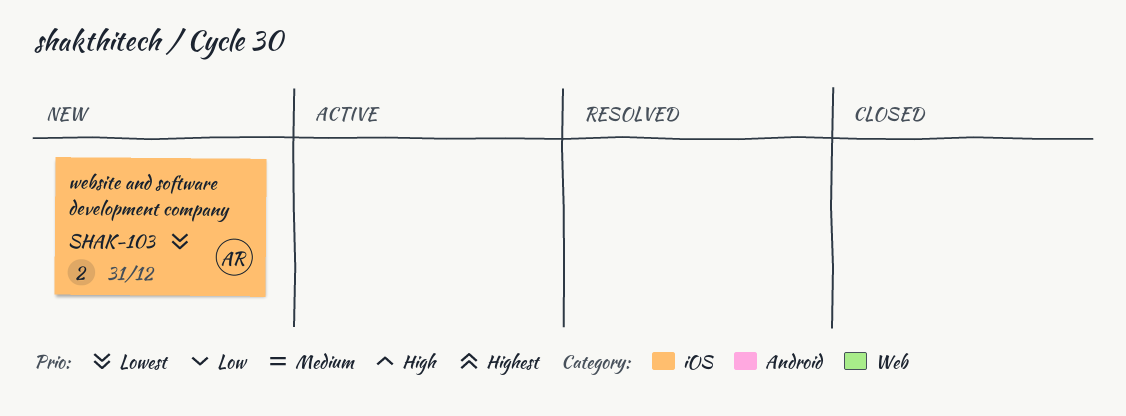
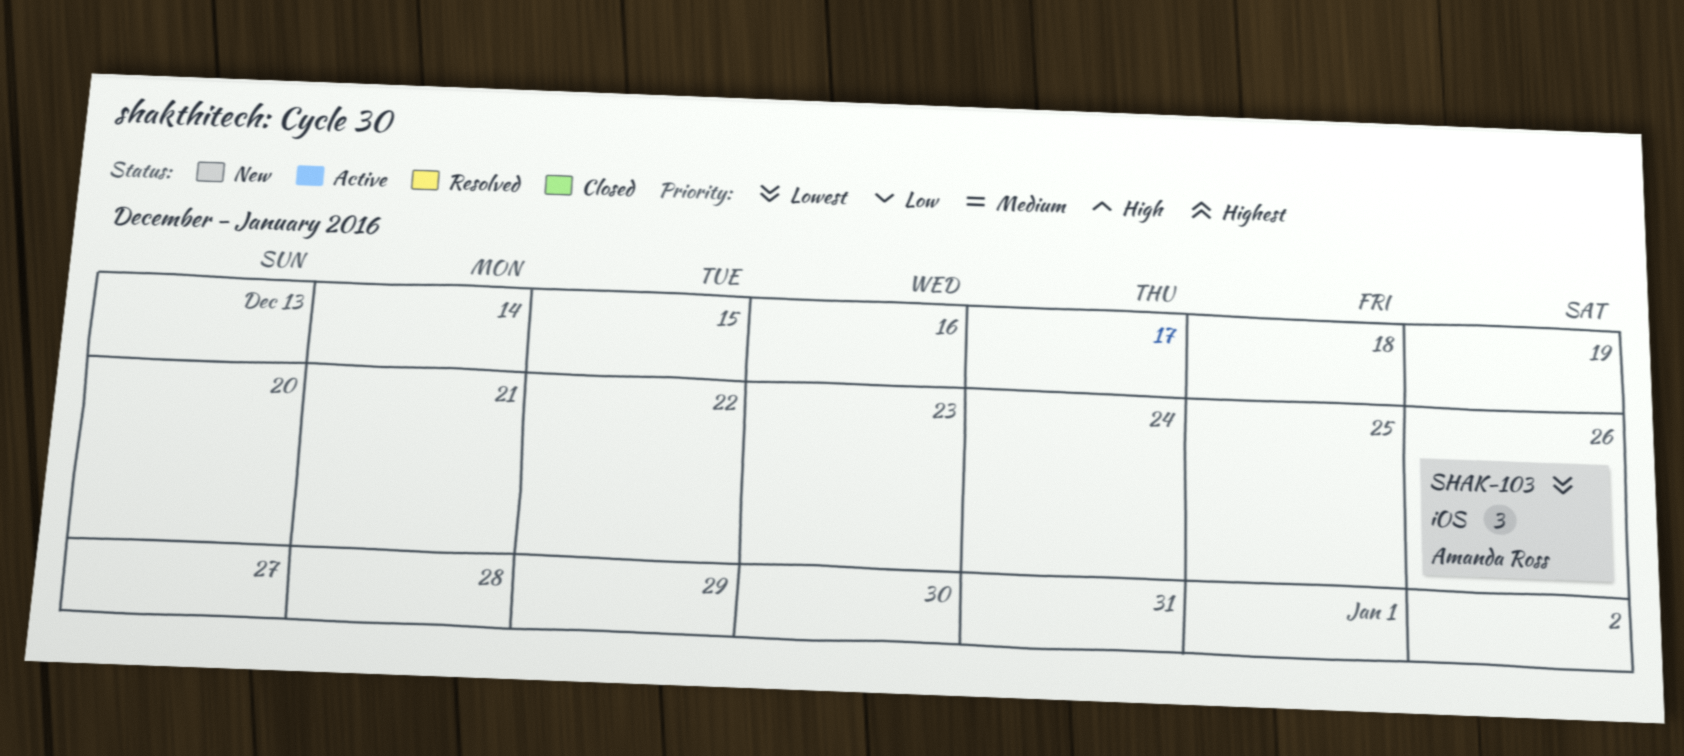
SHAK-103, estimate: 2 -> 3
SHAK-103, due: Dec 31 -> Dec 26

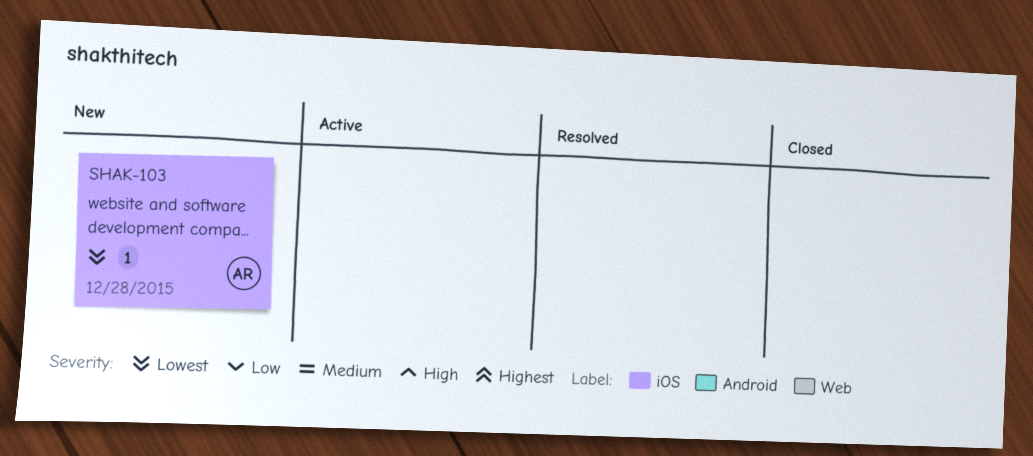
SHAK-103, estimate: 3 -> 1
SHAK-103, due: Dec 26 -> Dec 28

